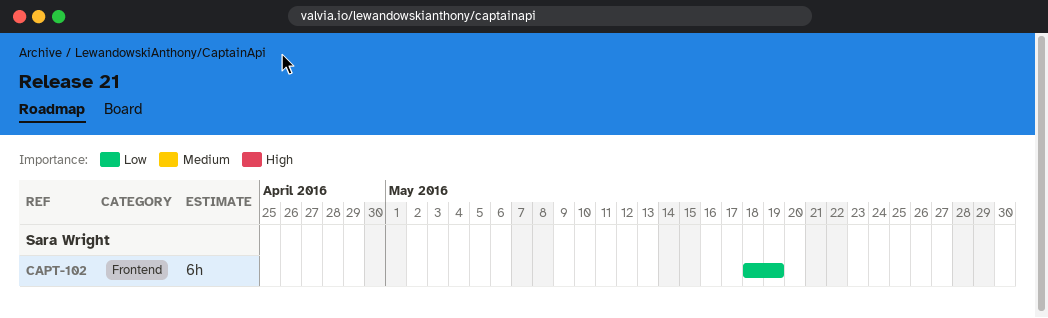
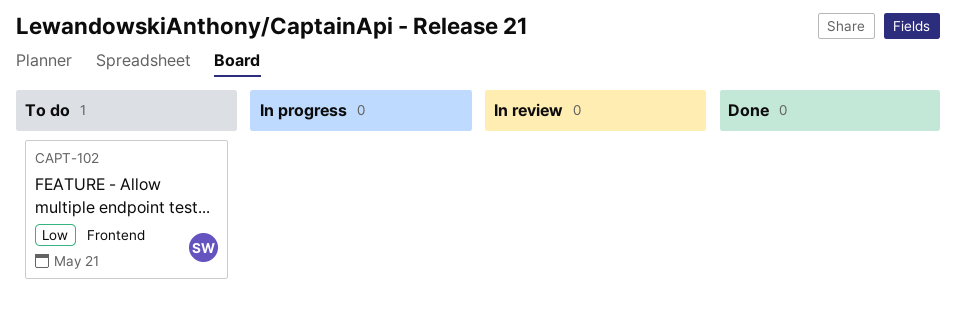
CAPT-102, due: May 19 -> May 21

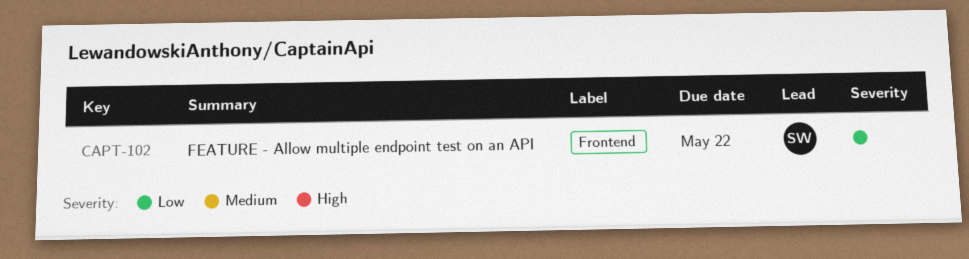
CAPT-102, due: May 21 -> May 22

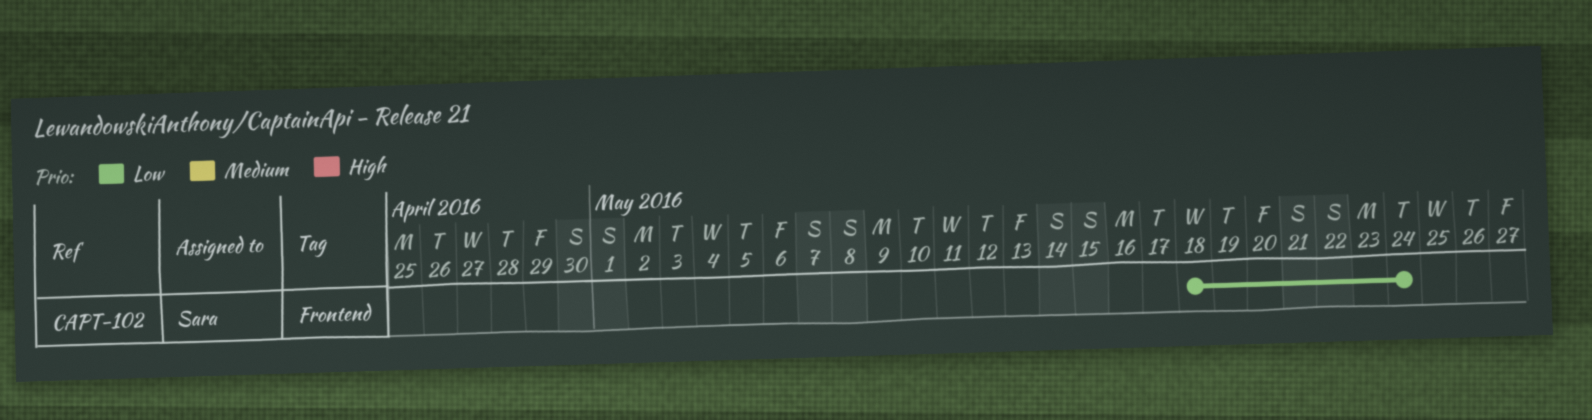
CAPT-102, due: May 22 -> May 24

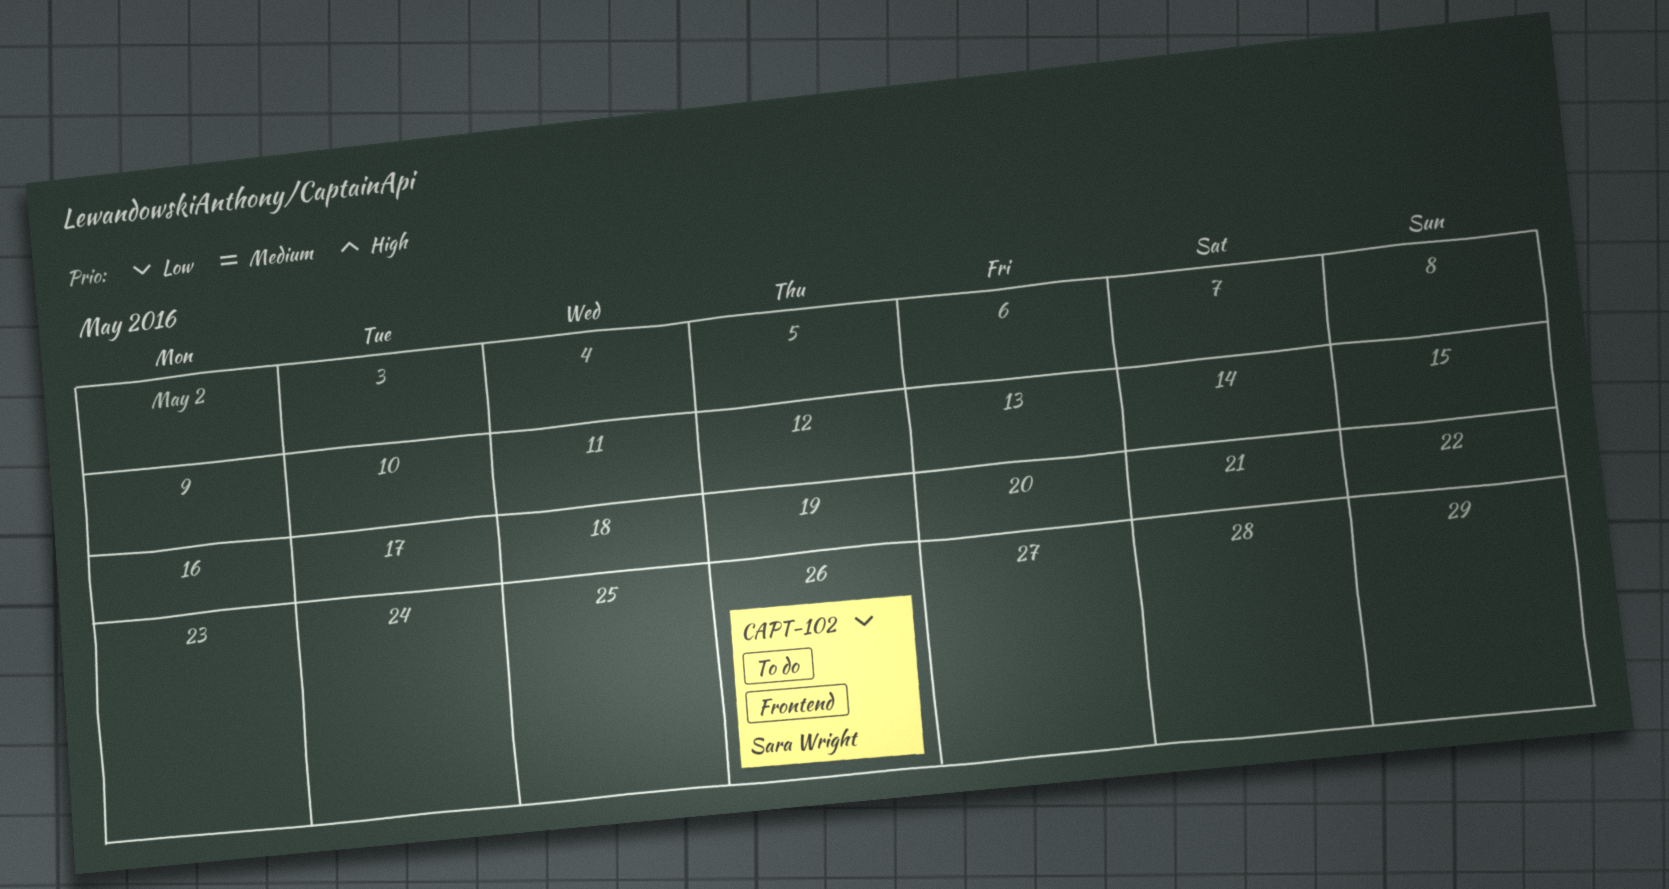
CAPT-102, due: May 24 -> May 26

